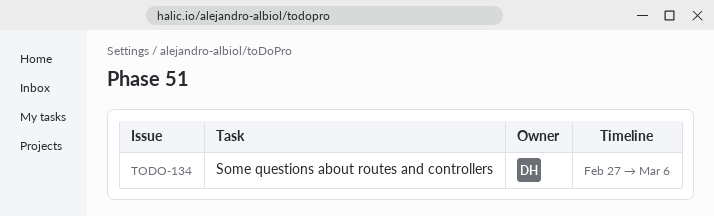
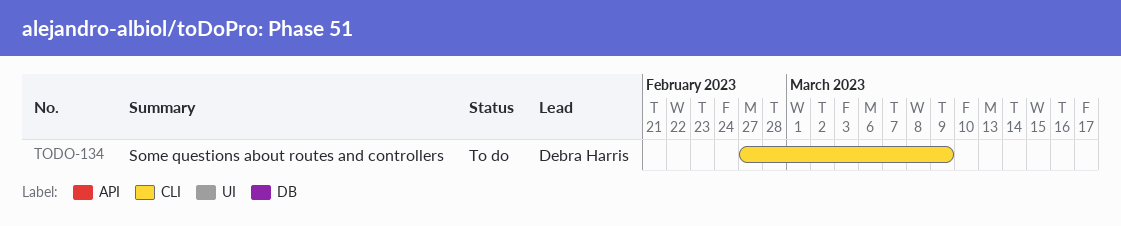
TODO-134, due: Mar 6 -> Mar 9

